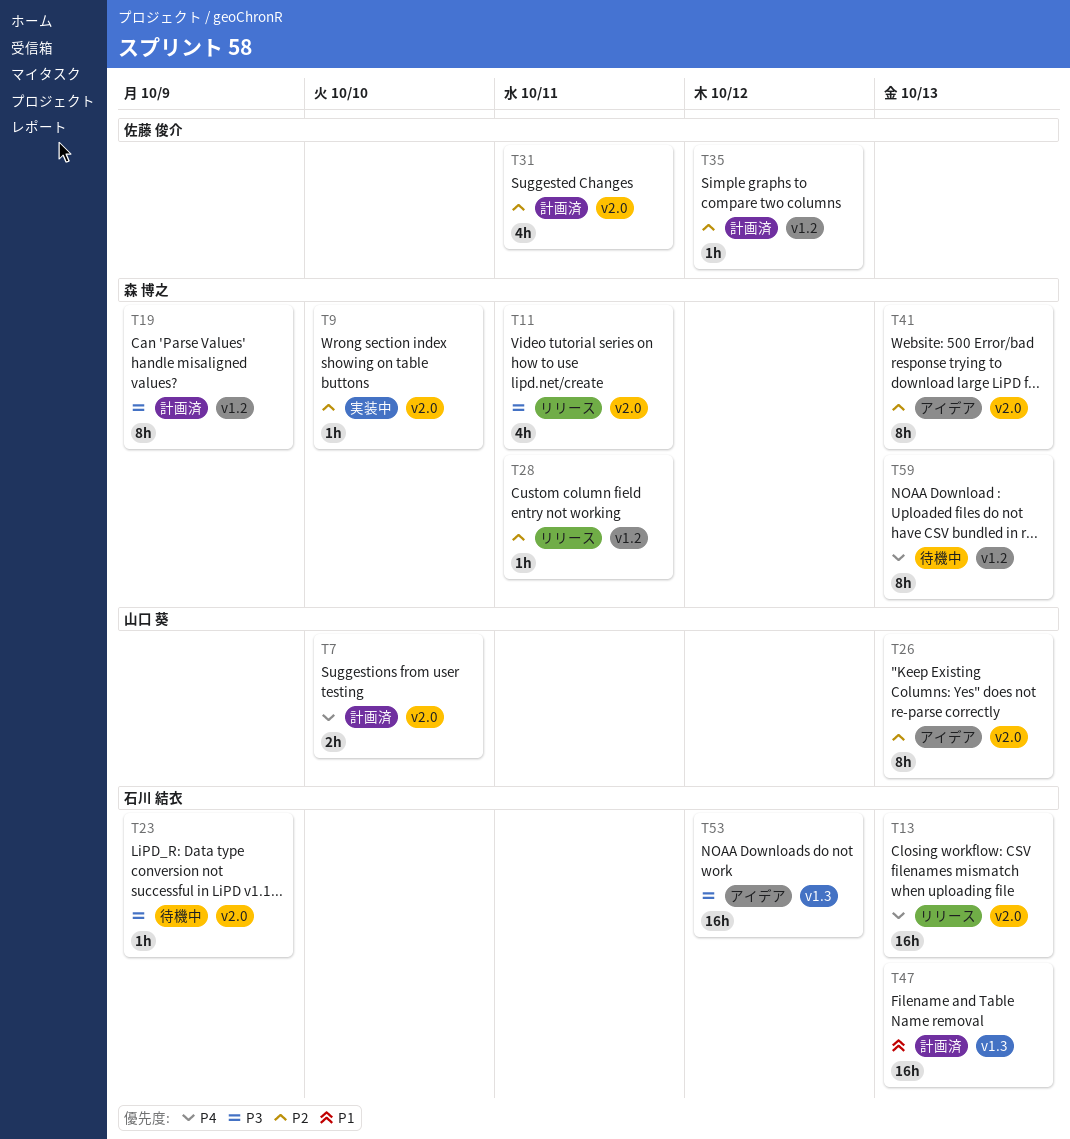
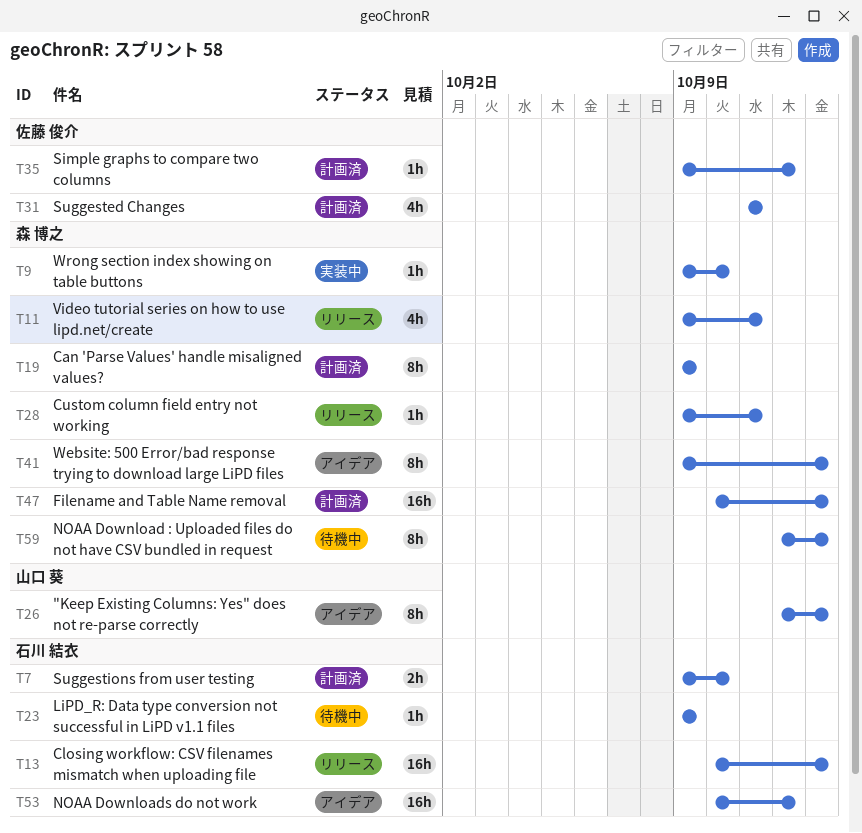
T7, owner: 山口 葵 -> 石川 結衣
T47, owner: 石川 結衣 -> 森 博之

